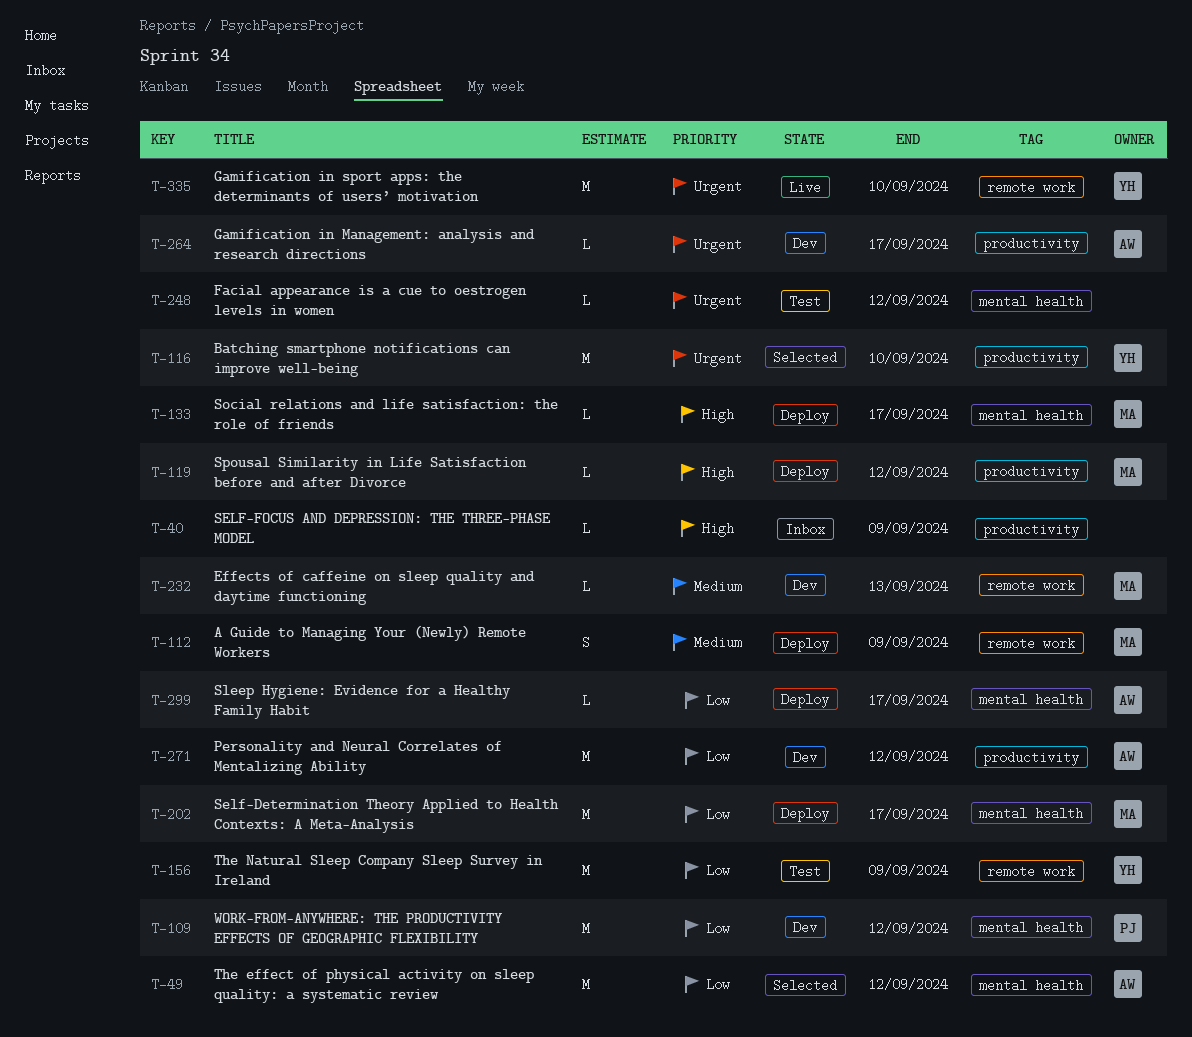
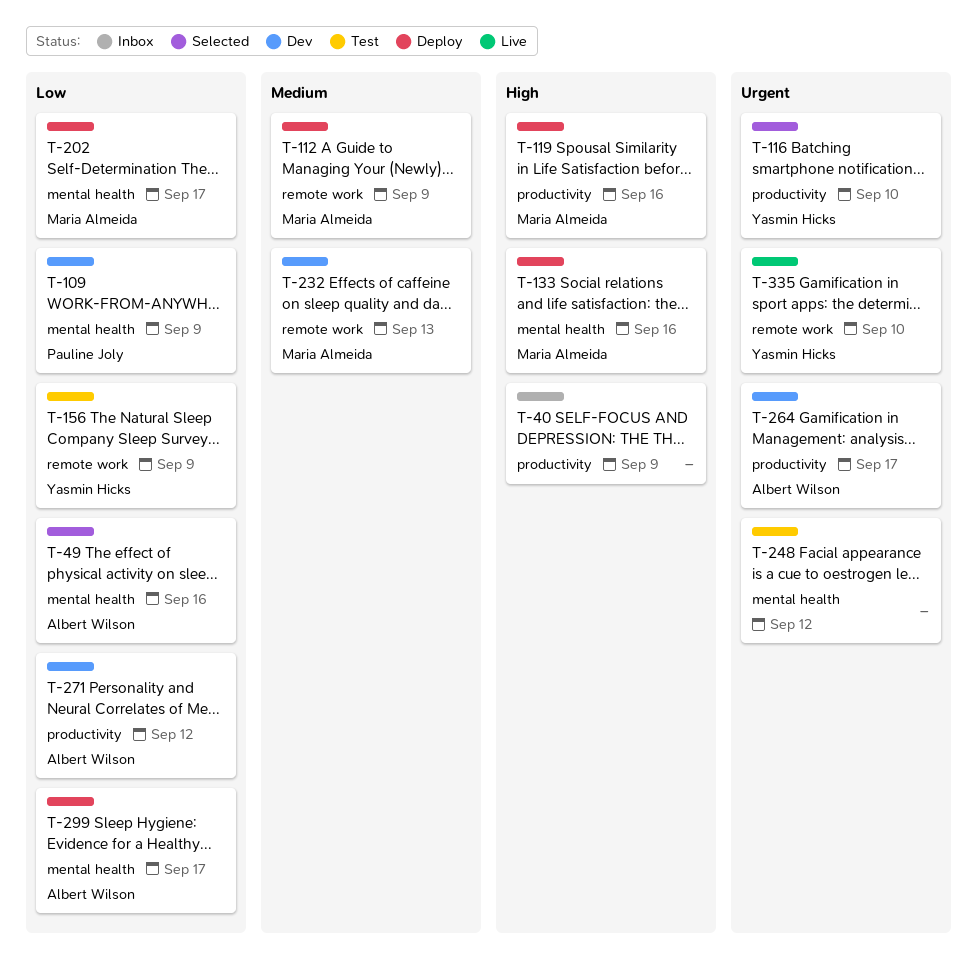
T-49, due: Sep 12 -> Sep 16
T-109, due: Sep 12 -> Sep 9
T-119, due: Sep 12 -> Sep 16
T-133, due: Sep 17 -> Sep 16

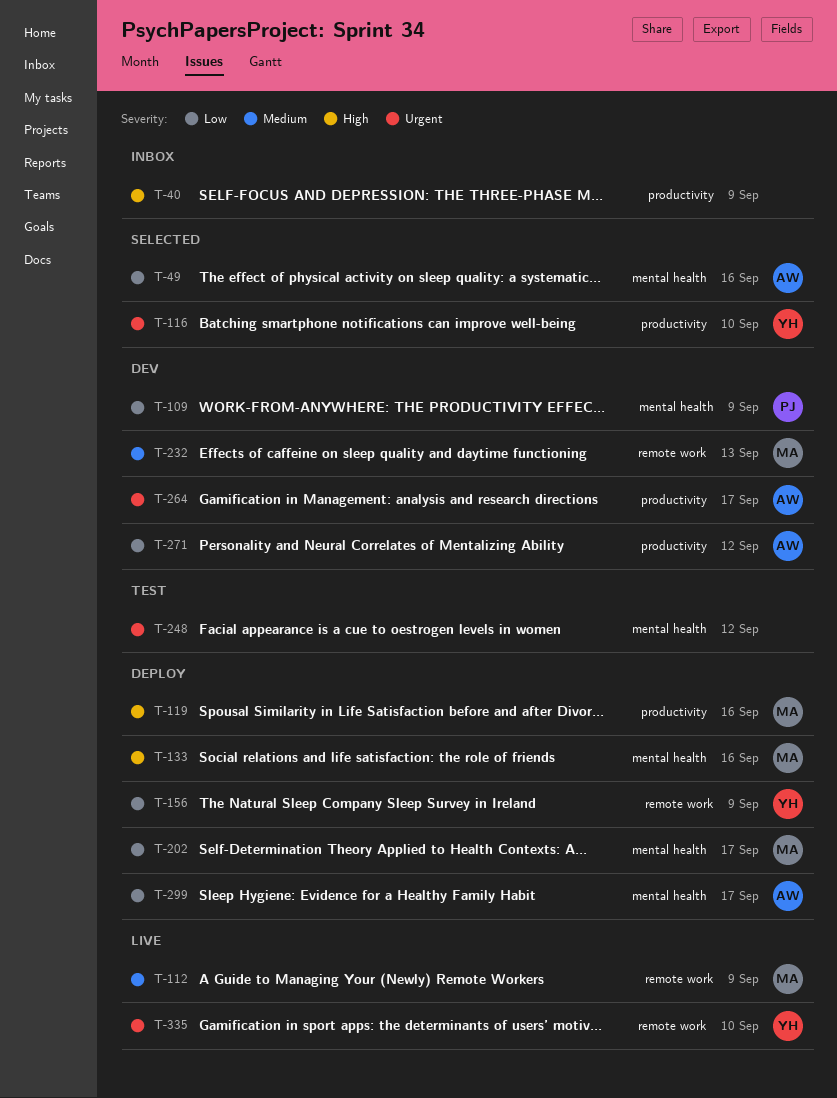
T-112, status: Deploy -> Live
T-156, status: Test -> Deploy

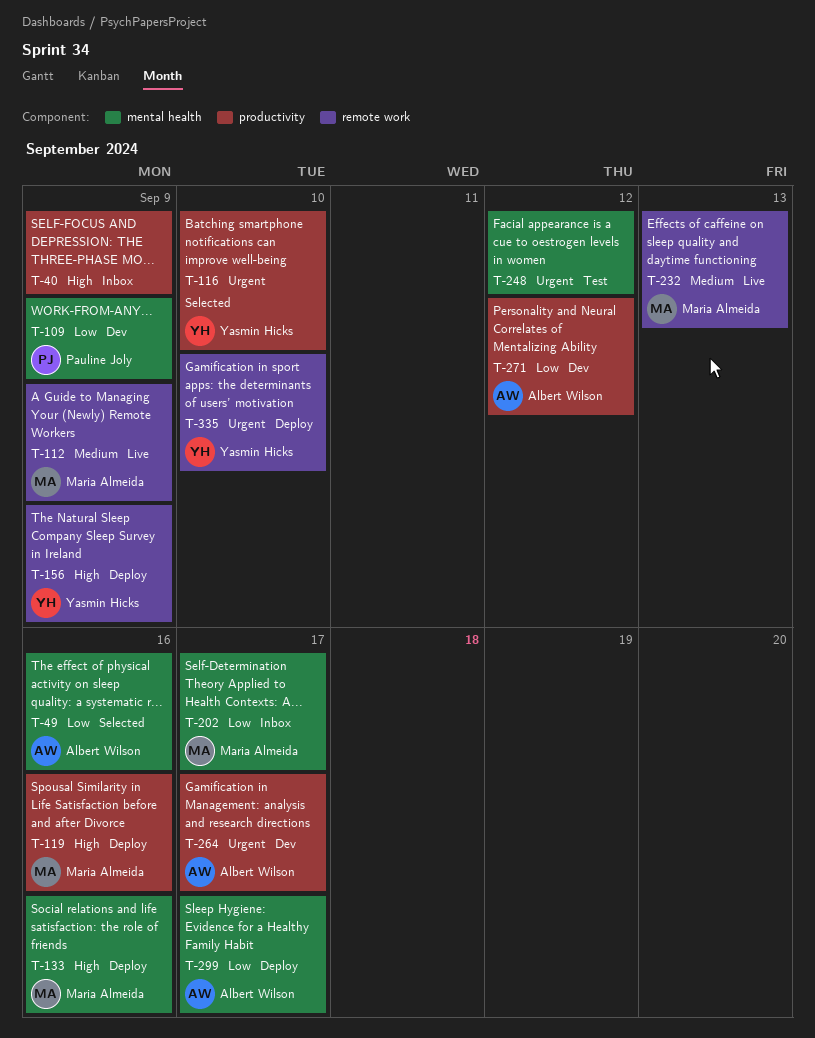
T-156, priority: Low -> High
T-202, status: Deploy -> Inbox
T-232, status: Dev -> Live
T-335, status: Live -> Deploy

